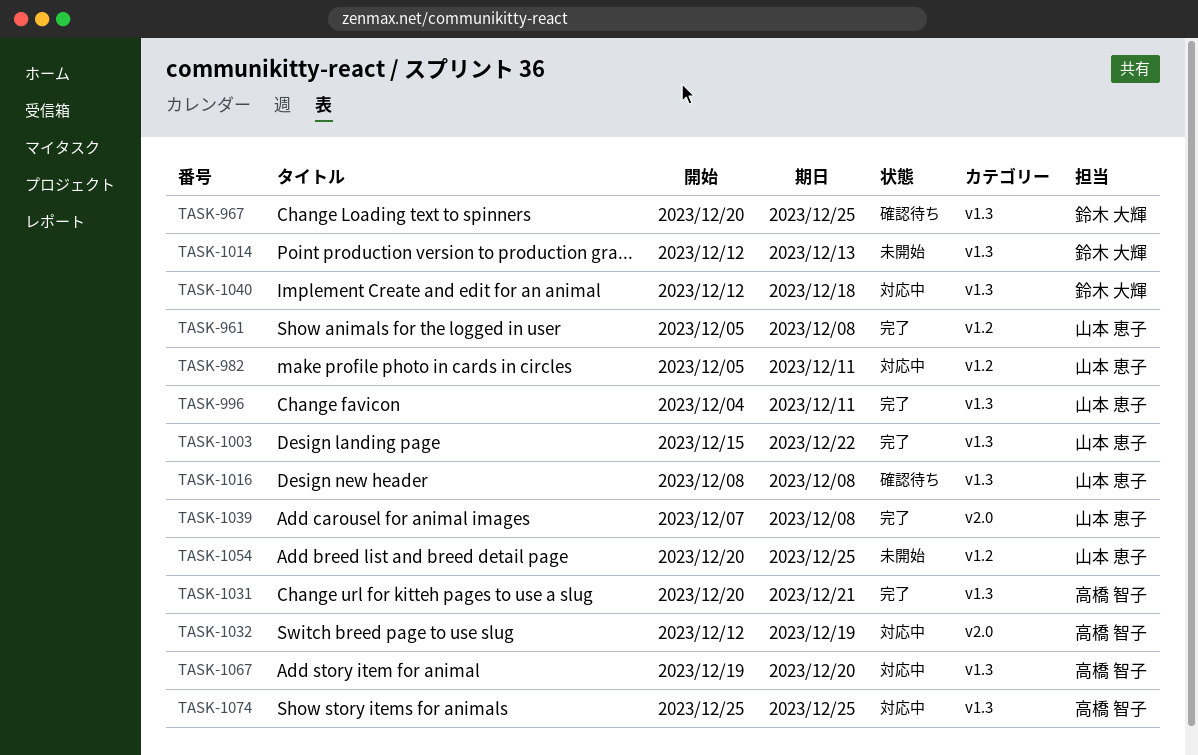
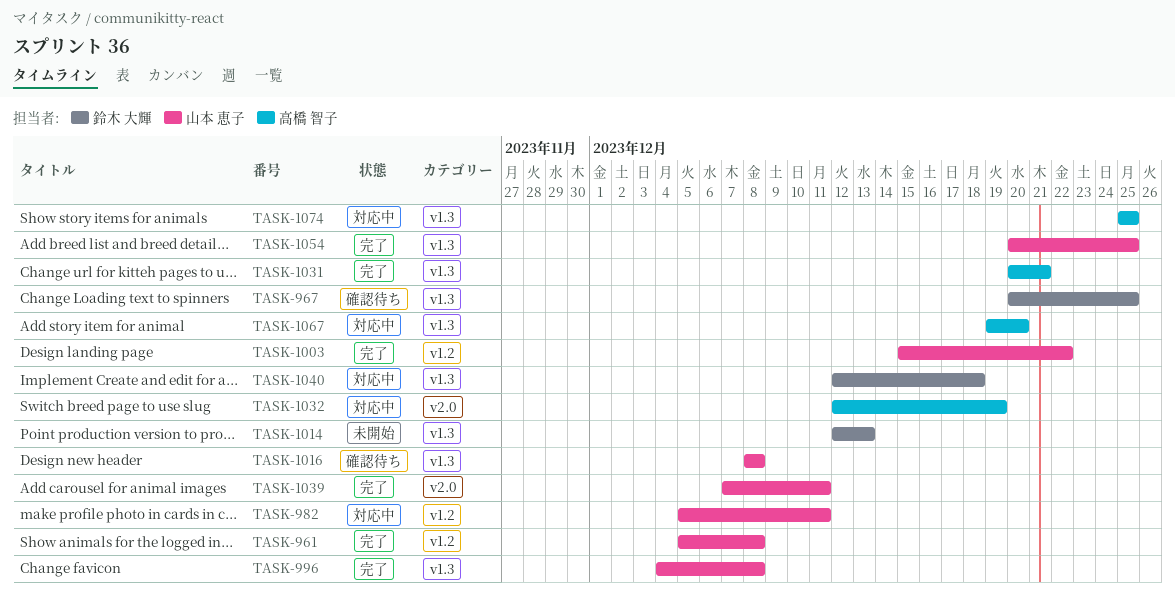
TASK-996, due: Dec 11 -> Dec 8
TASK-1003, label: v1.3 -> v1.2
TASK-1039, due: Dec 8 -> Dec 11
TASK-1054, status: 未開始 -> 完了
TASK-1054, label: v1.2 -> v1.3

